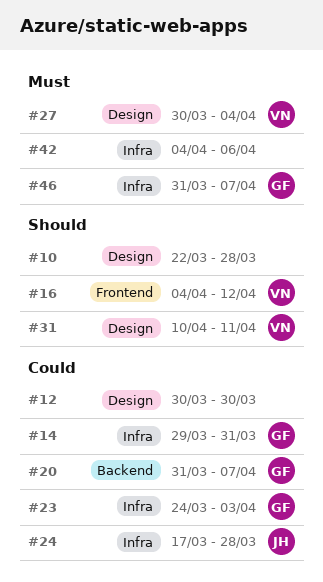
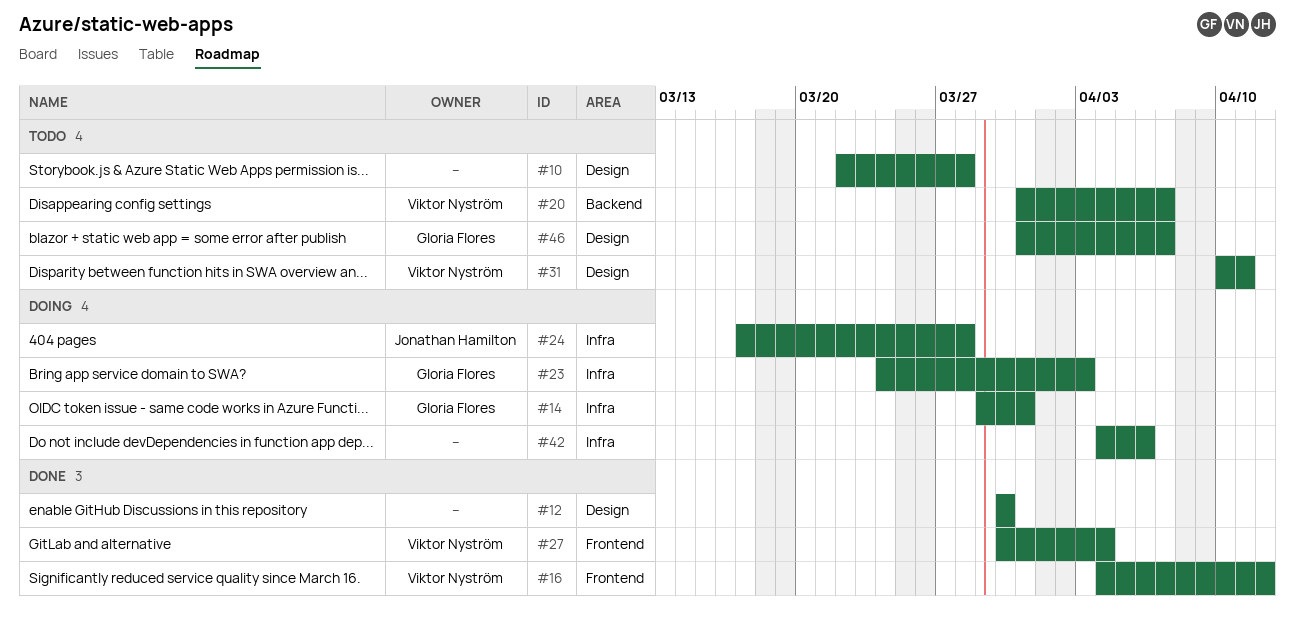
#20, owner: Gloria Flores -> Viktor Nyström
#27, label: Design -> Frontend
#46, label: Infra -> Design

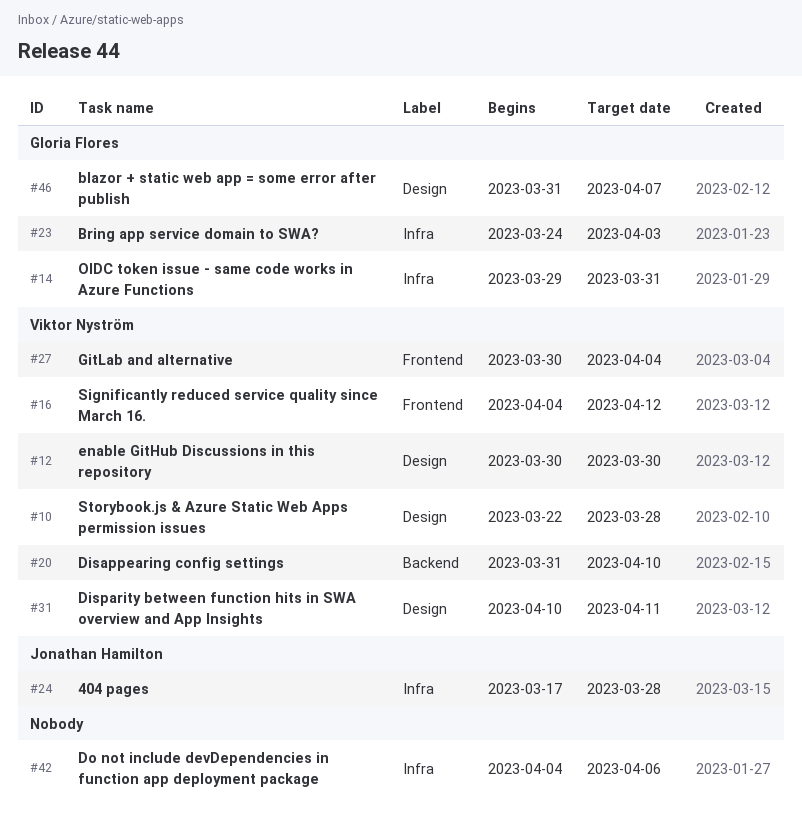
#10, owner: none -> Viktor Nyström
#12, owner: none -> Viktor Nyström
#20, due: Apr 7 -> Apr 10

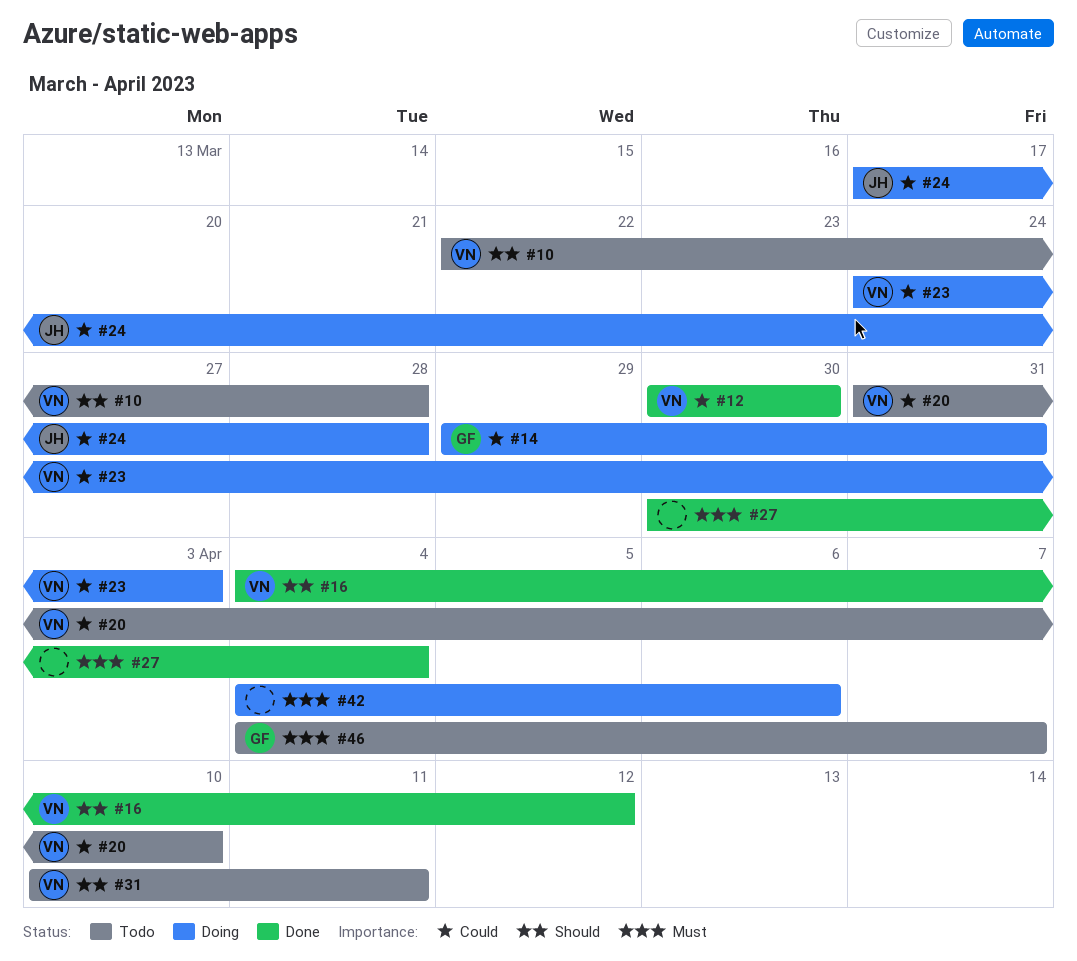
#23, owner: Gloria Flores -> Viktor Nyström
#27, owner: Viktor Nyström -> none
#46, start: Mar 31 -> Apr 4

